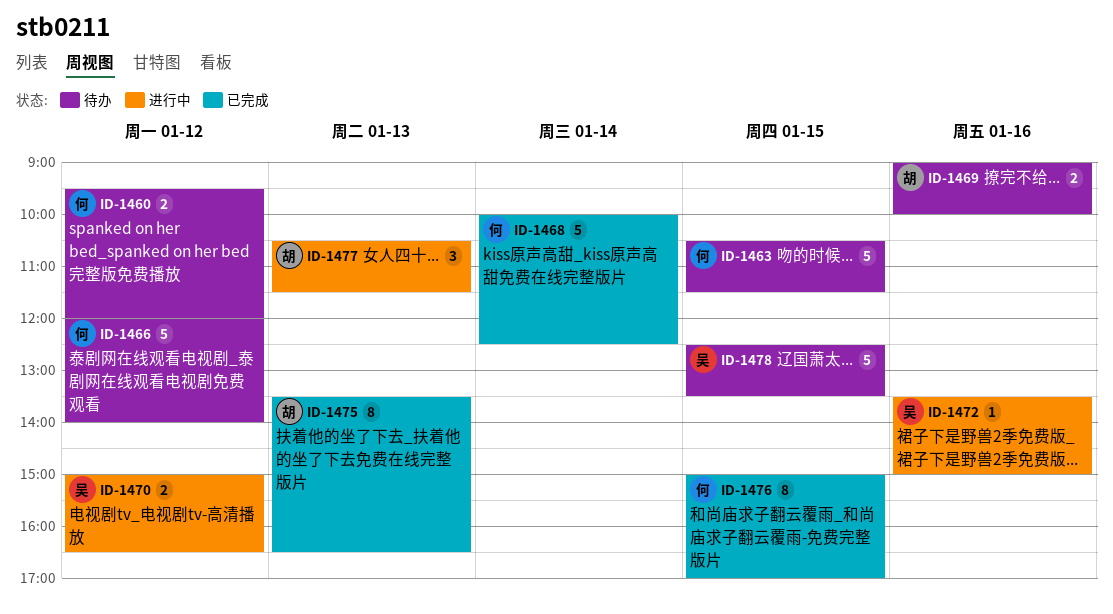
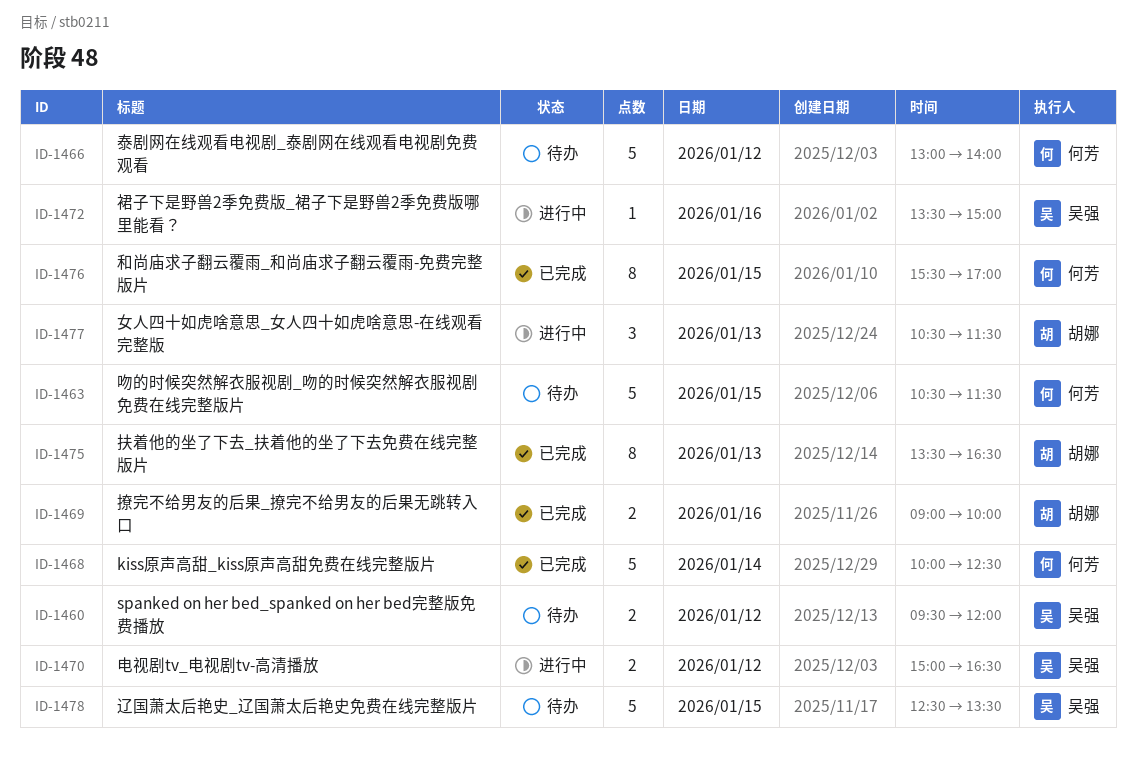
ID-1460, owner: 何芳 -> 吴强
ID-1466, begins: 12:00 -> 13:00
ID-1469, status: 待办 -> 已完成
ID-1476, begins: 15:00 -> 15:30

